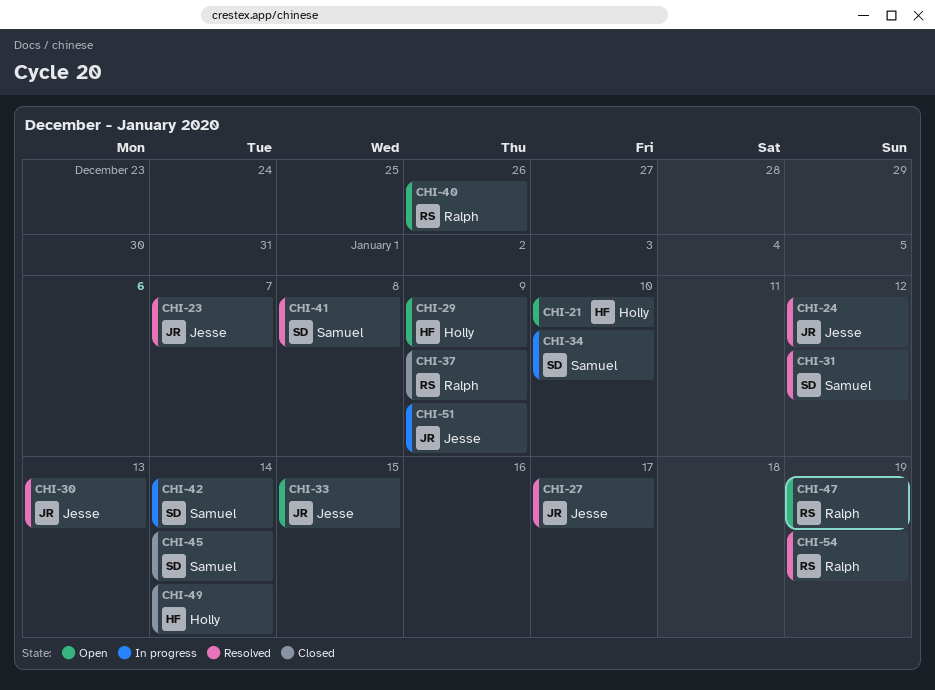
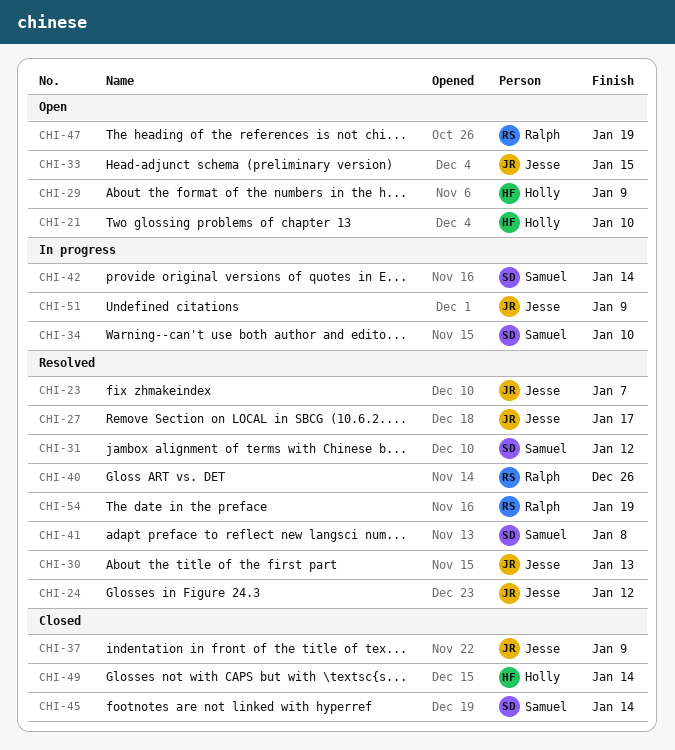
CHI-37, owner: Ralph -> Jesse
CHI-40, status: Open -> Resolved

